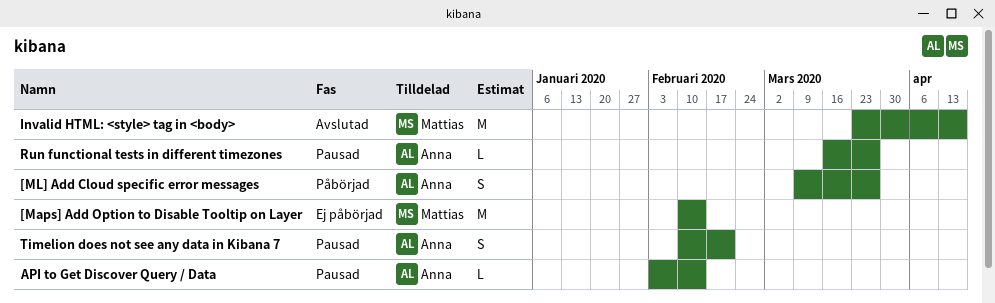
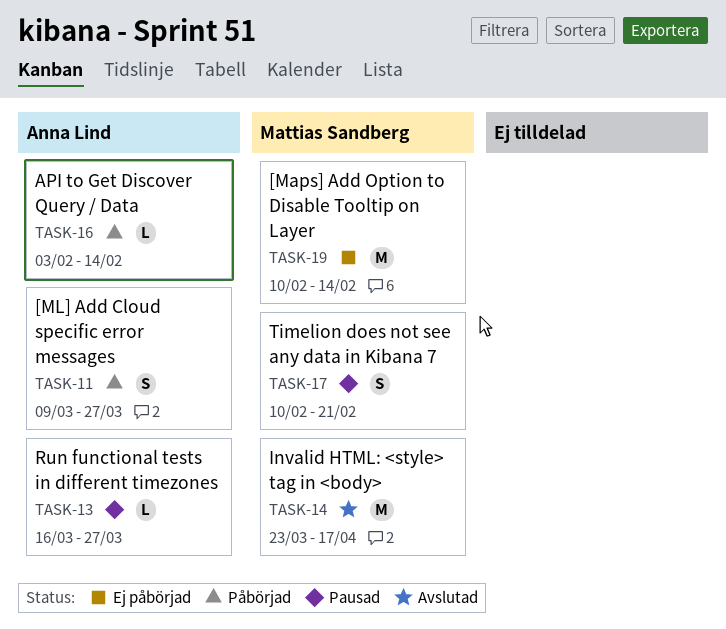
API to Get Discover Query / Data, status: Pausad -> Påbörjad
Timelion does not see any data in Kibana 7, owner: Anna Lind -> Mattias Sandberg

